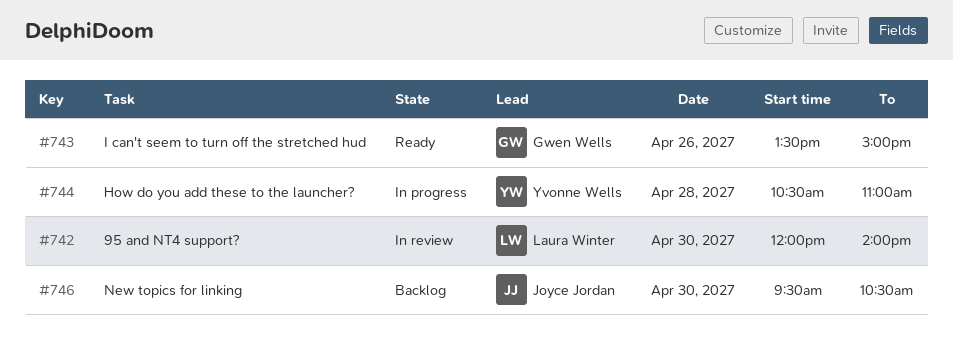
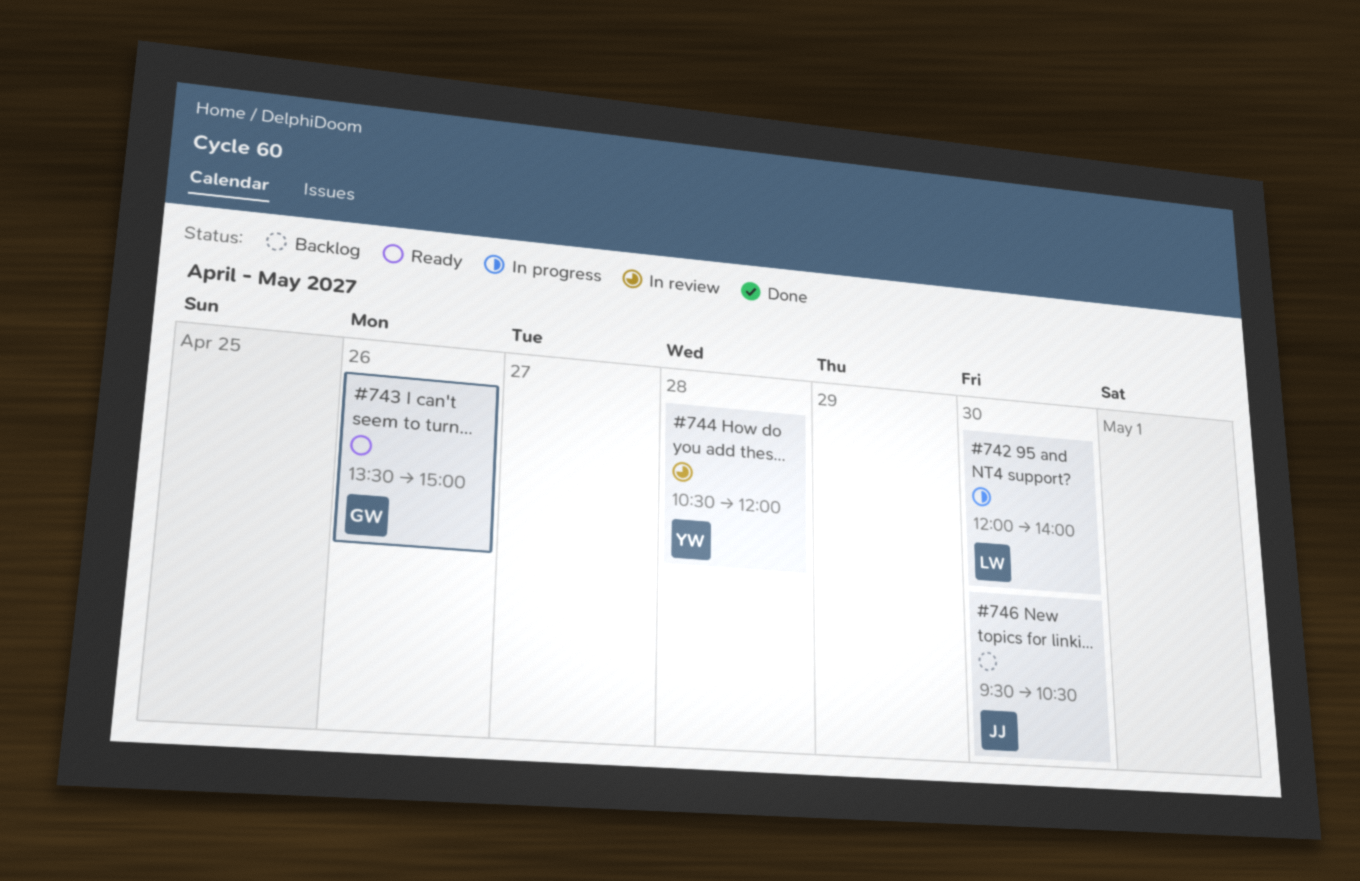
#742, status: In review -> In progress
#744, status: In progress -> In review
#744, ends: 11:00 -> 12:00

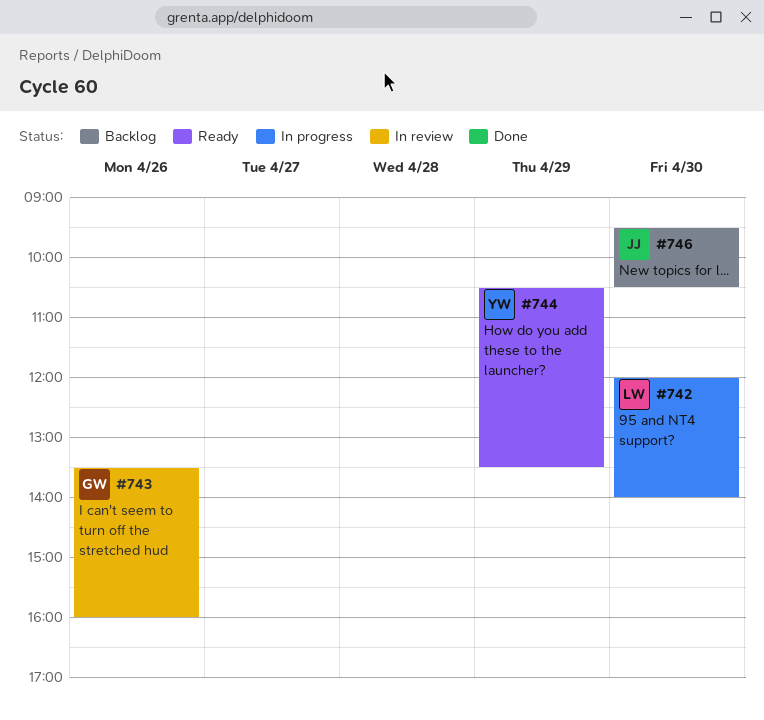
#743, status: Ready -> In review
#743, ends: 15:00 -> 16:00
#744, status: In review -> Ready
#744, day: Apr 28 -> Apr 29
#744, ends: 12:00 -> 13:30

